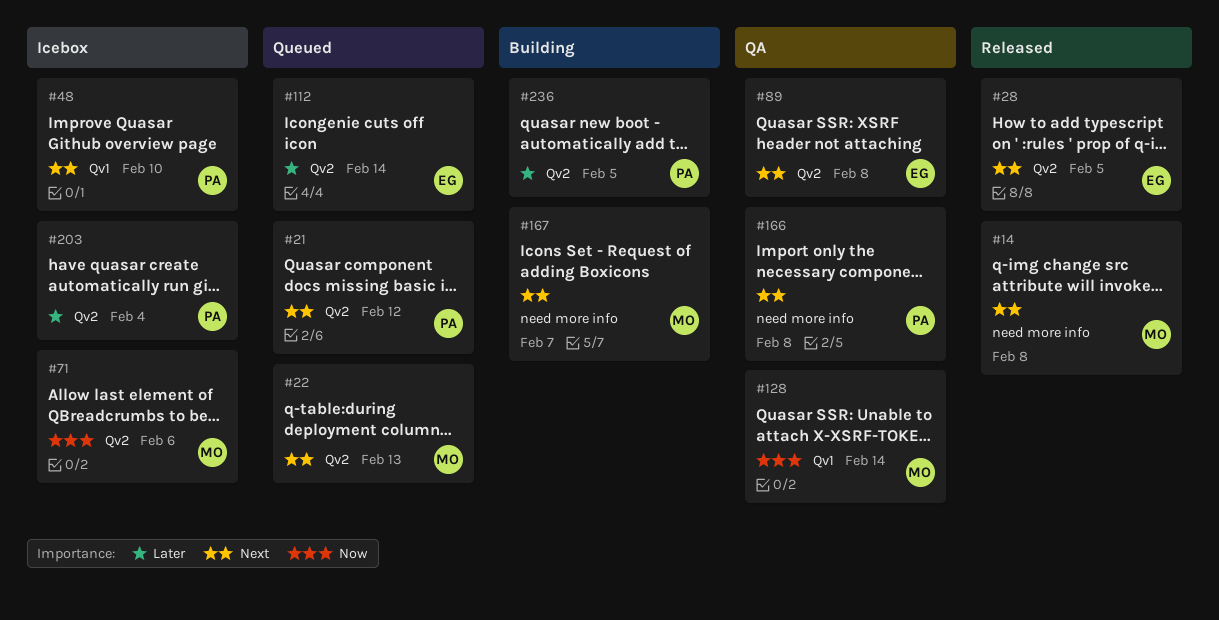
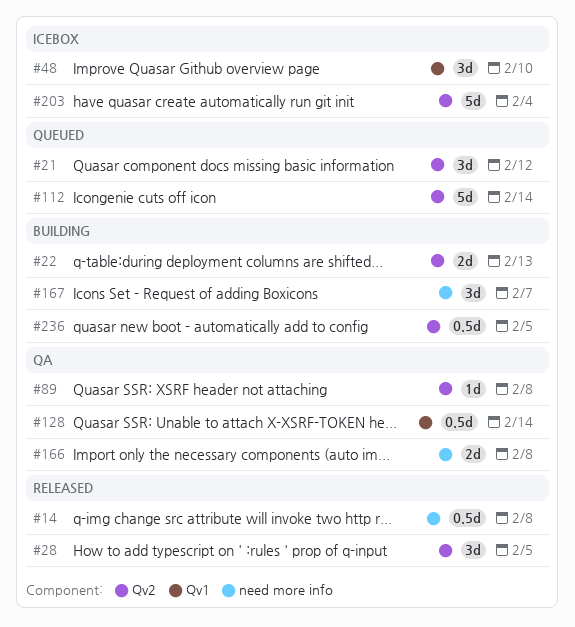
#22, status: Queued -> Building
#71: present -> none

